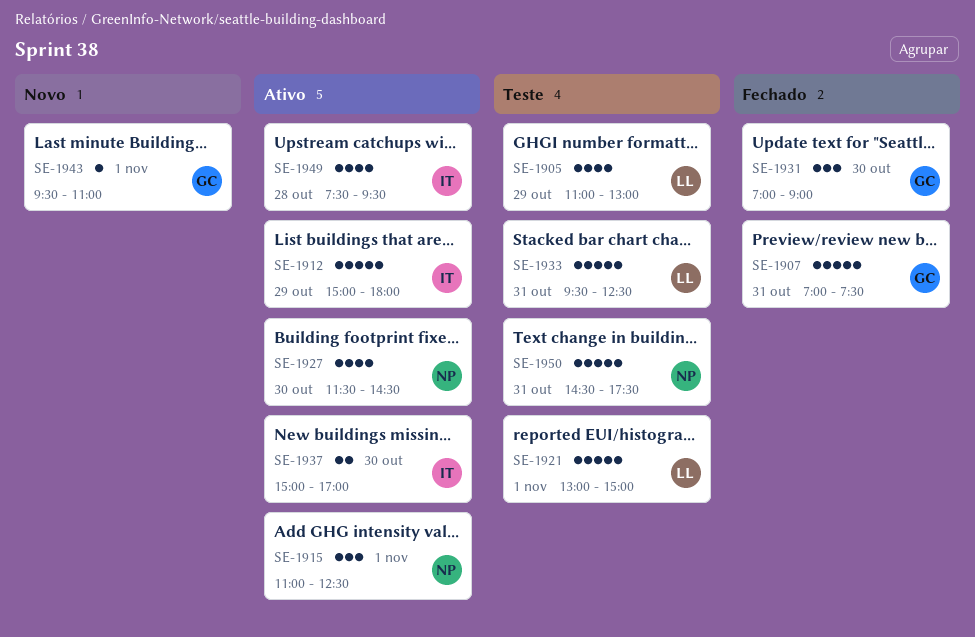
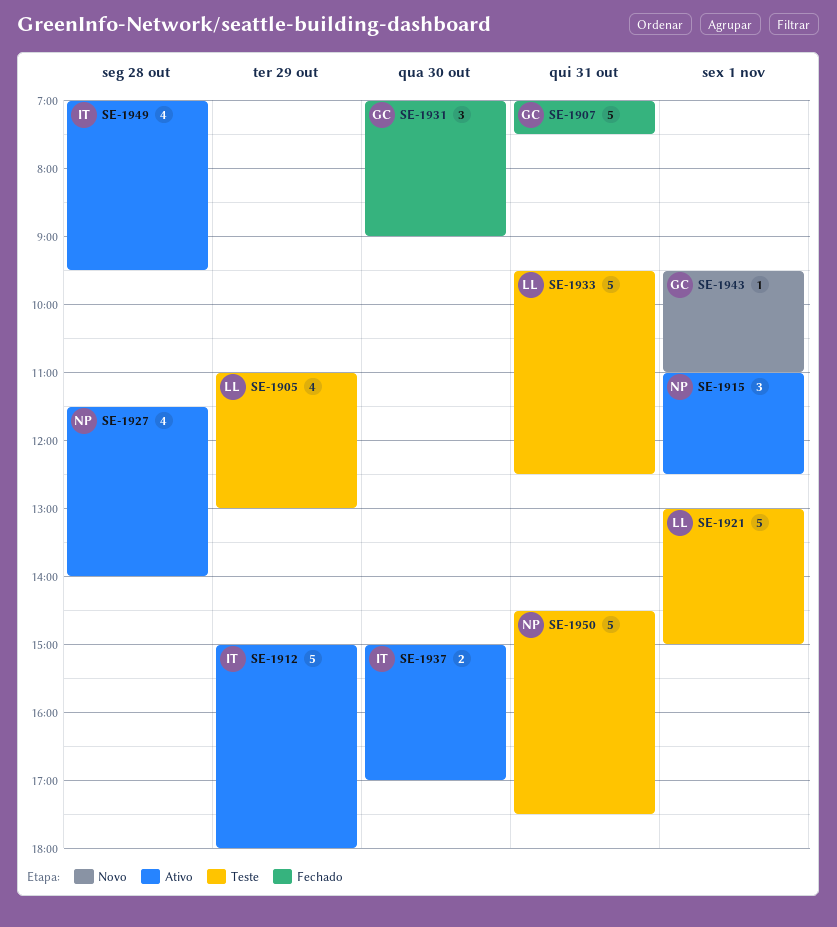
SE-1927, day: Oct 30 -> Oct 28
SE-1927, ends: 14:30 -> 14:00
SE-1949, begins: 07:30 -> 07:00

